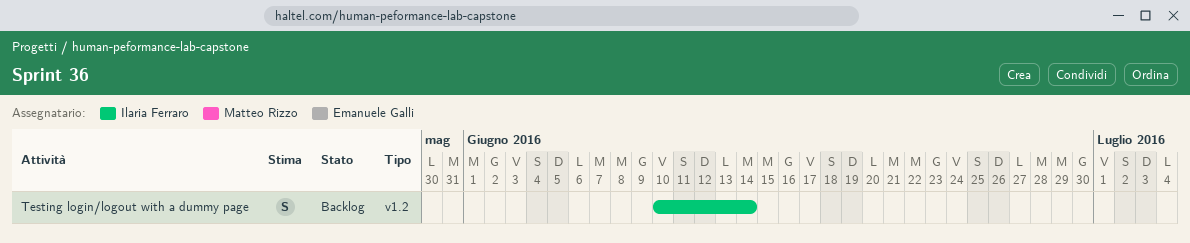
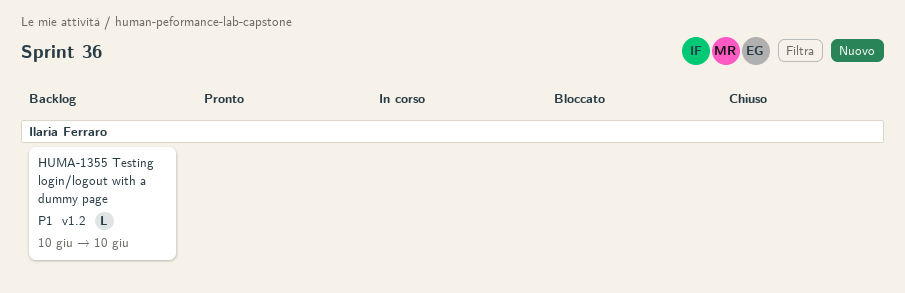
Testing login/logout with a dummy page, estimate: S -> L
Testing login/logout with a dummy page, due: Jun 14 -> Jun 10

